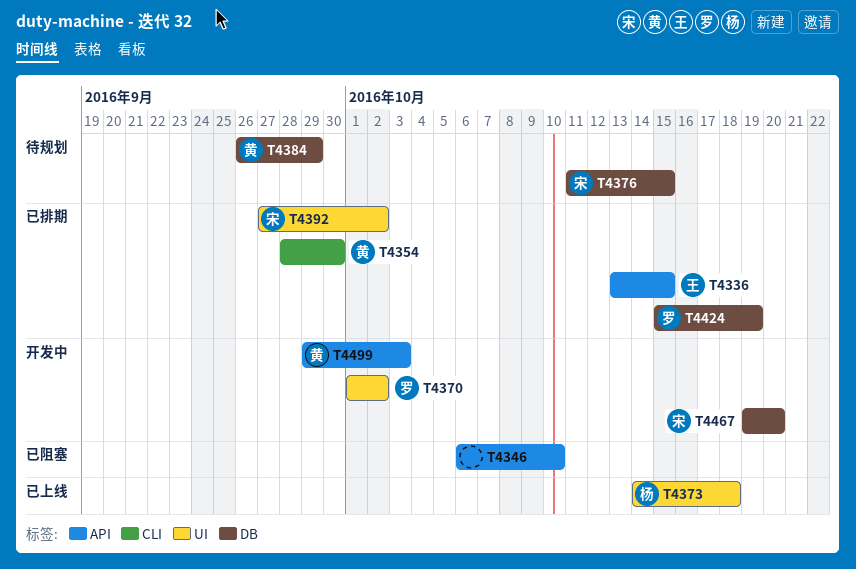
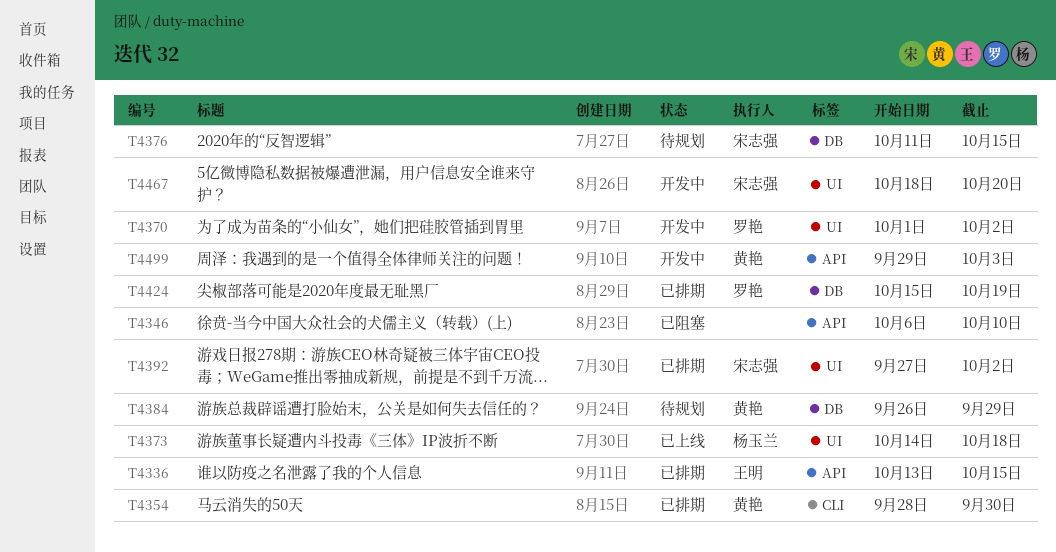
T4467, label: DB -> UI
T4467, start: Oct 19 -> Oct 18

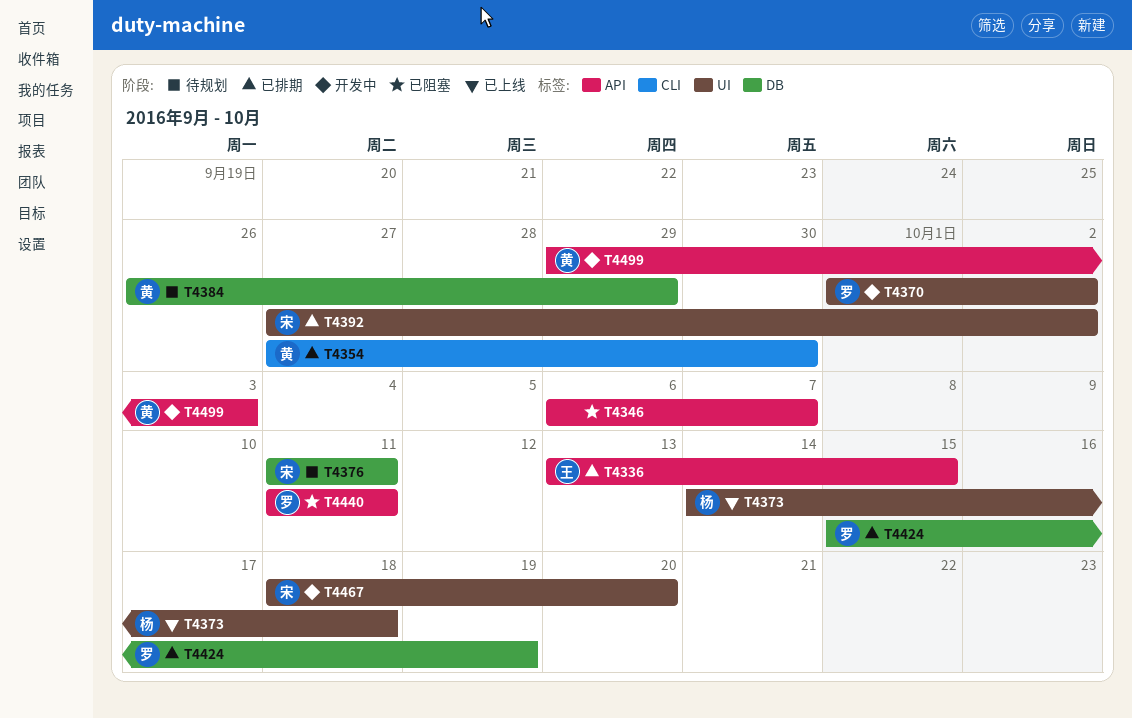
T4346, due: Oct 10 -> Oct 7
T4354, start: Sep 28 -> Sep 27
T4376, due: Oct 15 -> Oct 11
T4440: none -> present

